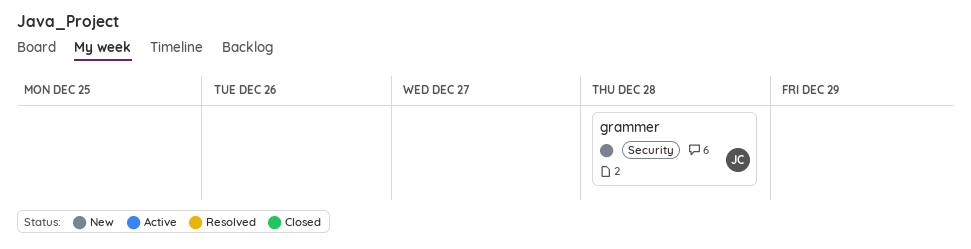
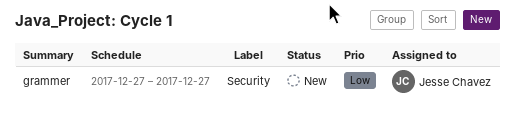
grammer, due: Dec 28 -> Dec 27

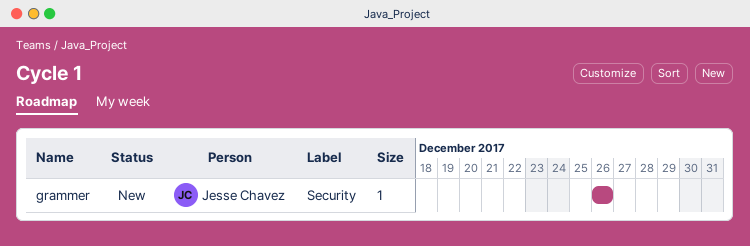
grammer, start: Dec 27 -> Dec 26
grammer, due: Dec 27 -> Dec 26

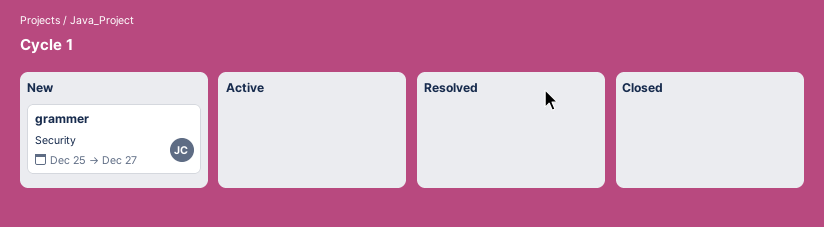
grammer, start: Dec 26 -> Dec 25
grammer, due: Dec 26 -> Dec 27

